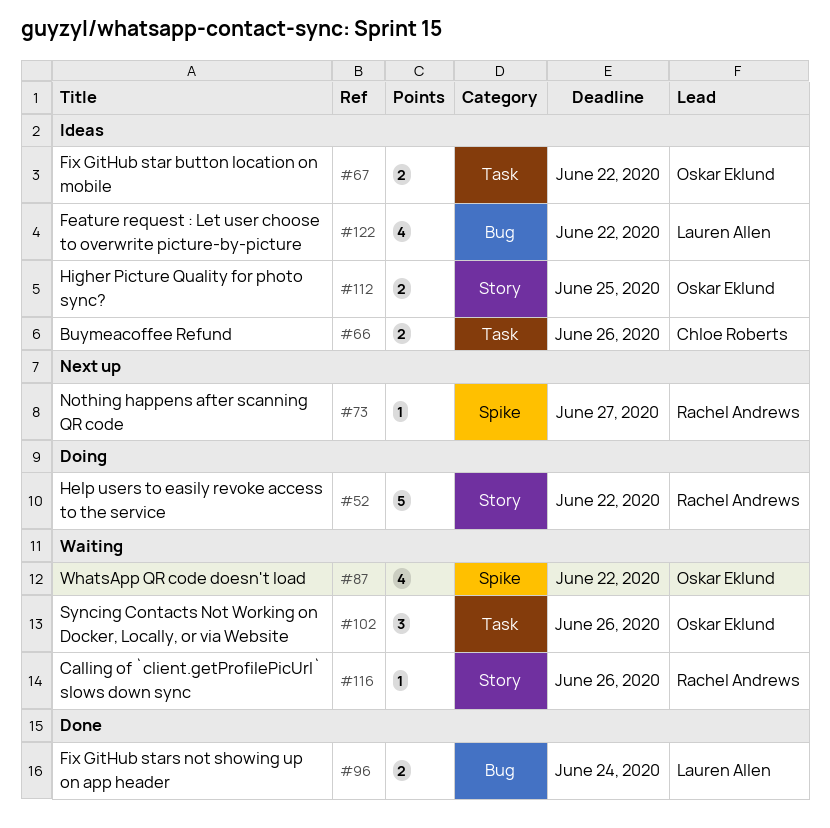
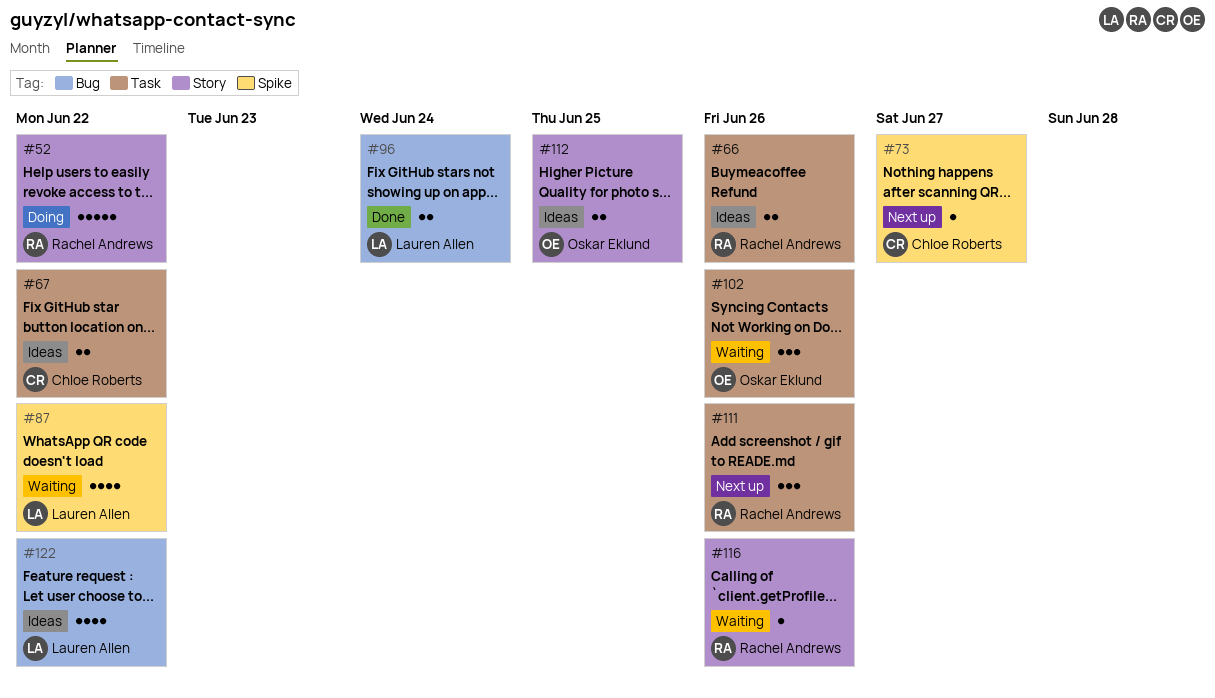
#66, owner: Chloe Roberts -> Rachel Andrews
#67, owner: Oskar Eklund -> Chloe Roberts
#73, owner: Rachel Andrews -> Chloe Roberts
#87, owner: Oskar Eklund -> Lauren Allen
#111: none -> present

